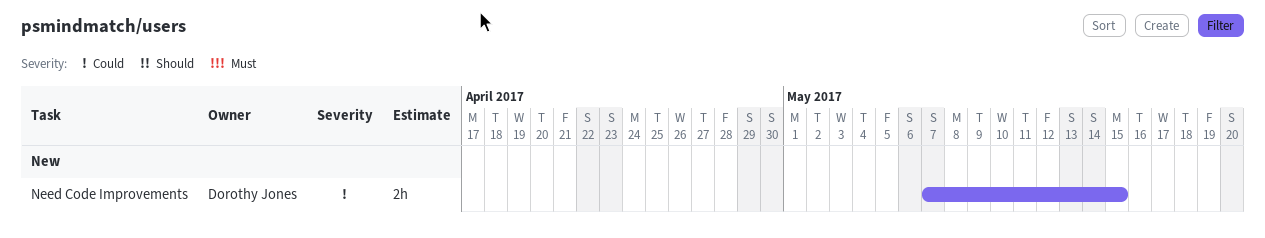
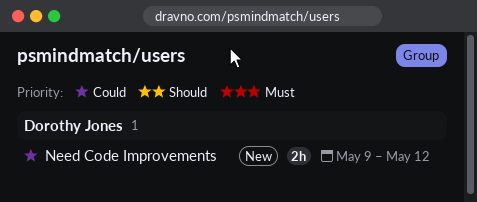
Need Code Improvements, start: May 7 -> May 9
Need Code Improvements, due: May 15 -> May 12

